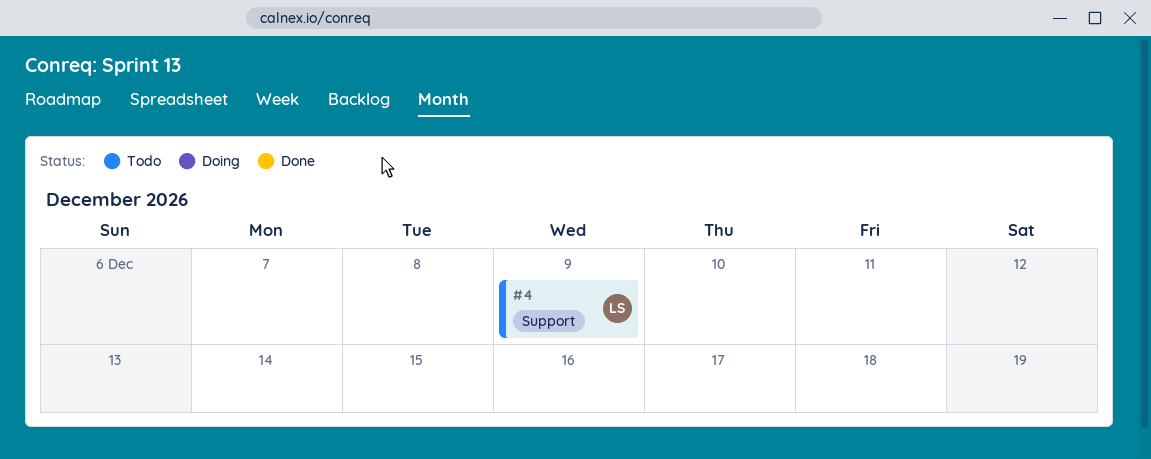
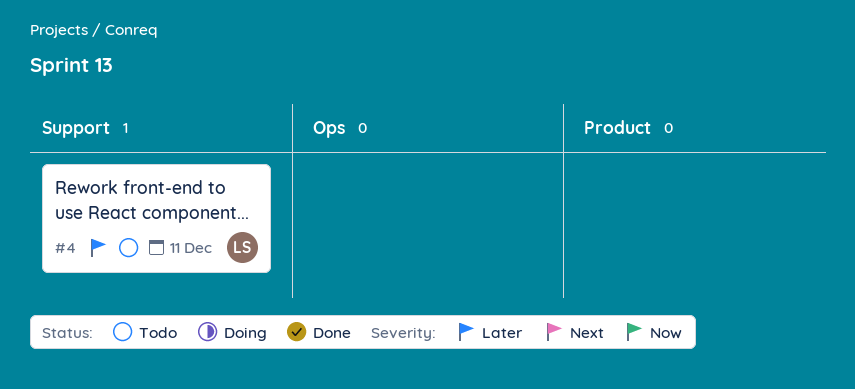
#4, due: Dec 9 -> Dec 11

